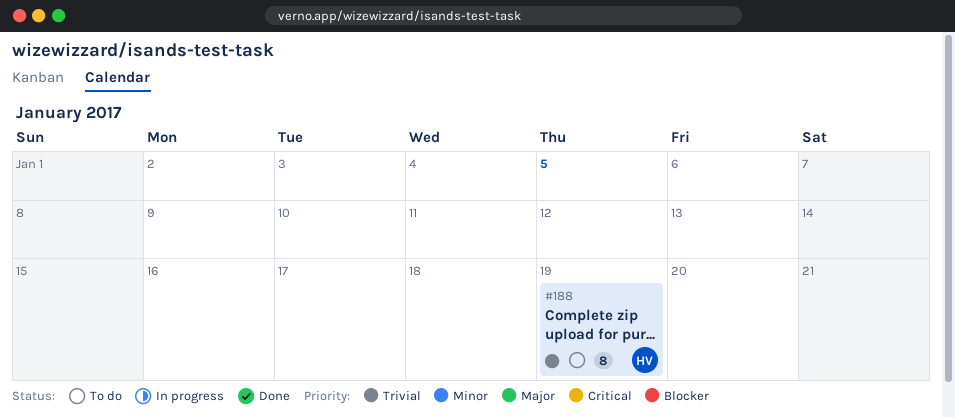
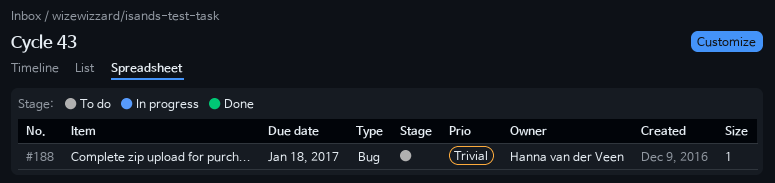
#188, estimate: 8 -> 1
#188, due: Jan 19 -> Jan 18

